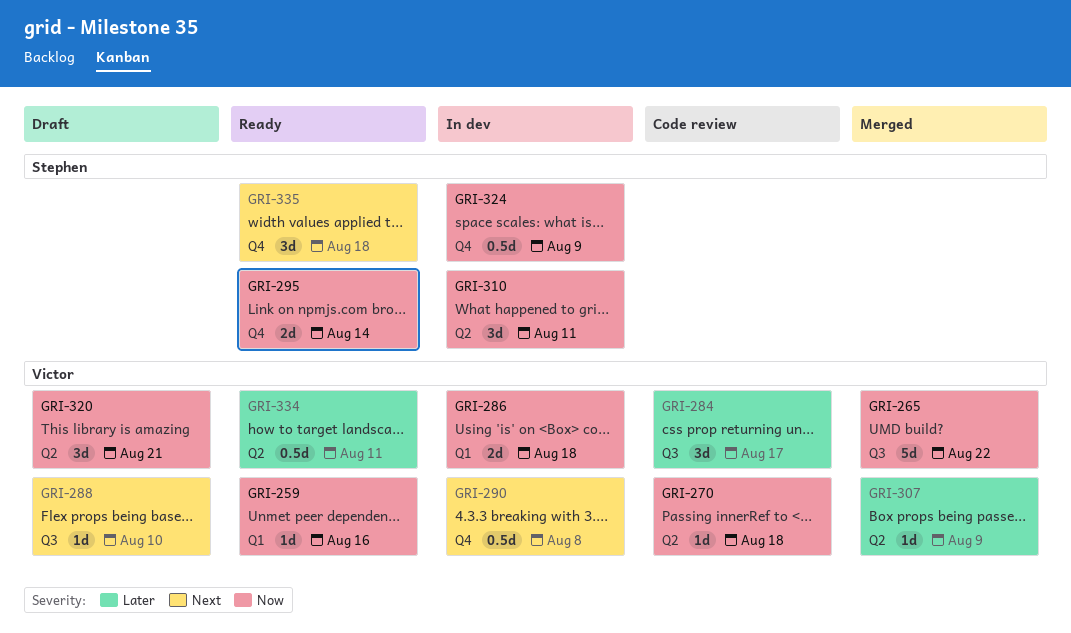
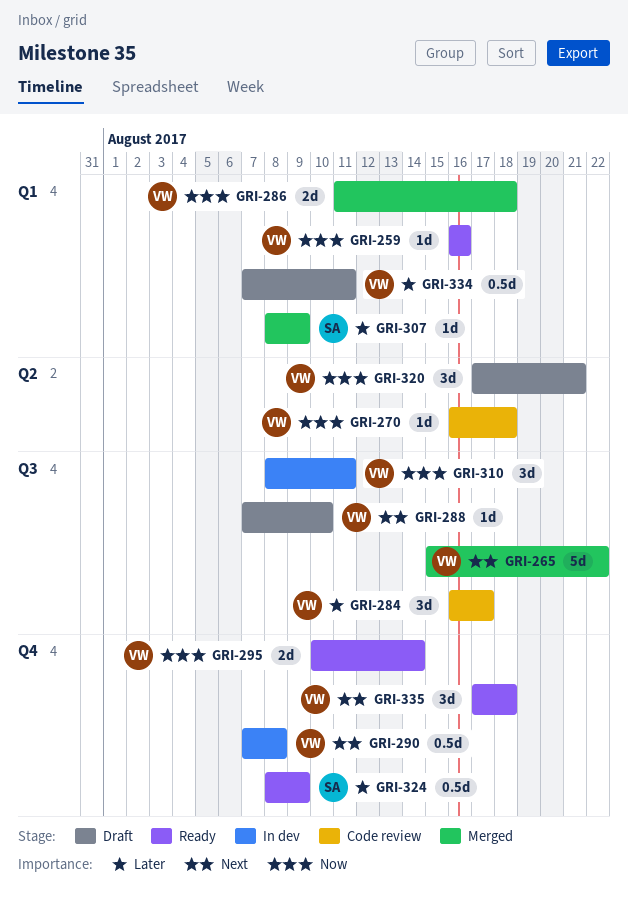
GRI-265, priority: Now -> Next
GRI-286, status: In dev -> Merged
GRI-295, owner: Stephen -> Victor
GRI-307, owner: Victor -> Stephen
GRI-307, label: Q2 -> Q1
GRI-310, owner: Stephen -> Victor
GRI-310, label: Q2 -> Q3
GRI-324, status: In dev -> Ready
GRI-324, priority: Now -> Later
GRI-334, status: Ready -> Draft
GRI-334, label: Q2 -> Q1
GRI-335, owner: Stephen -> Victor

